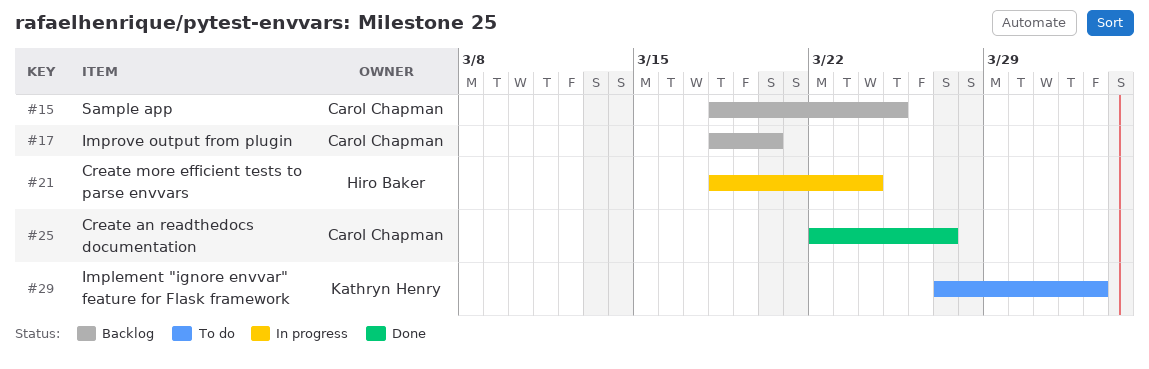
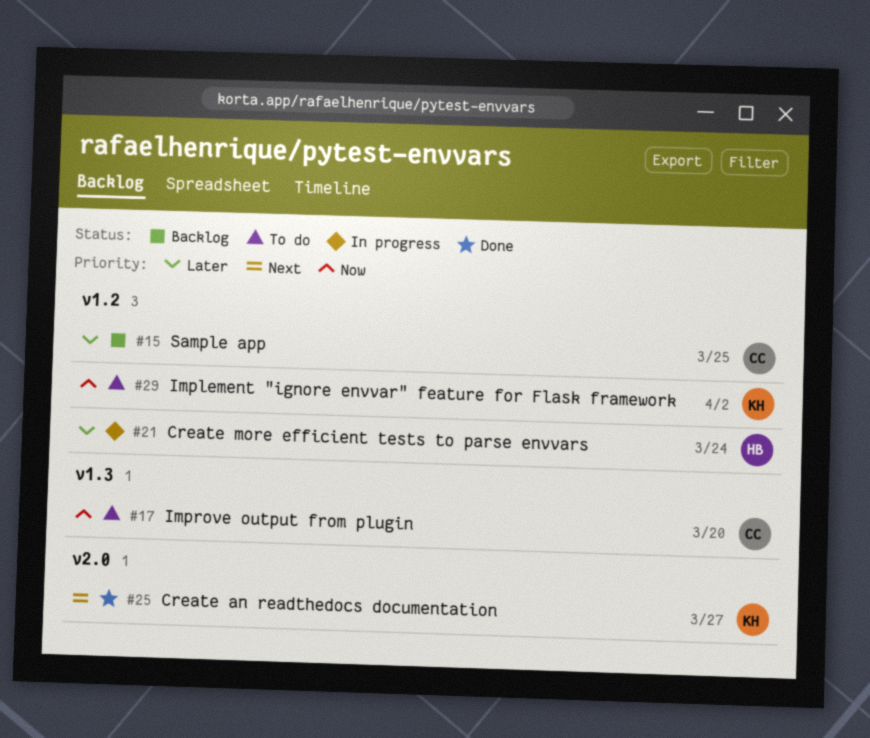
#17, status: Backlog -> To do
#25, owner: Carol Chapman -> Kathryn Henry

